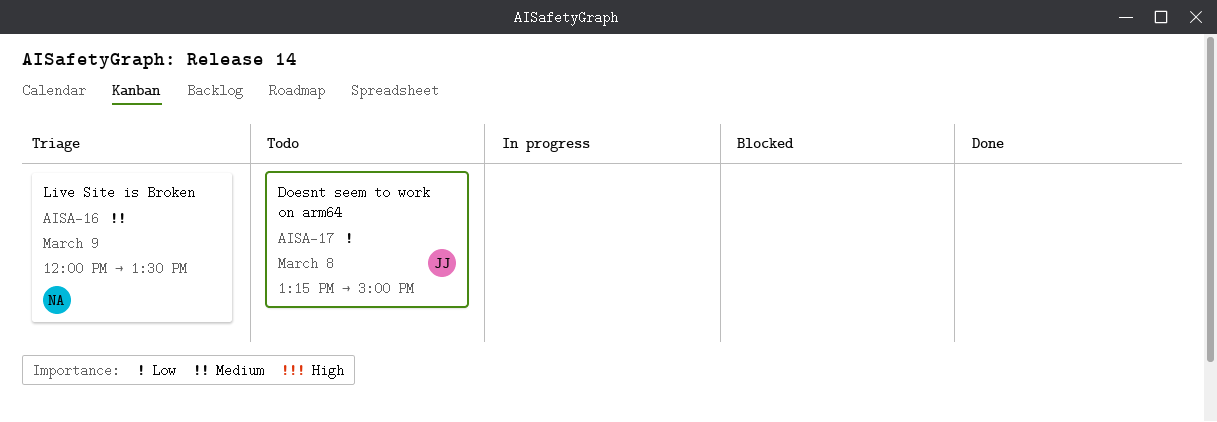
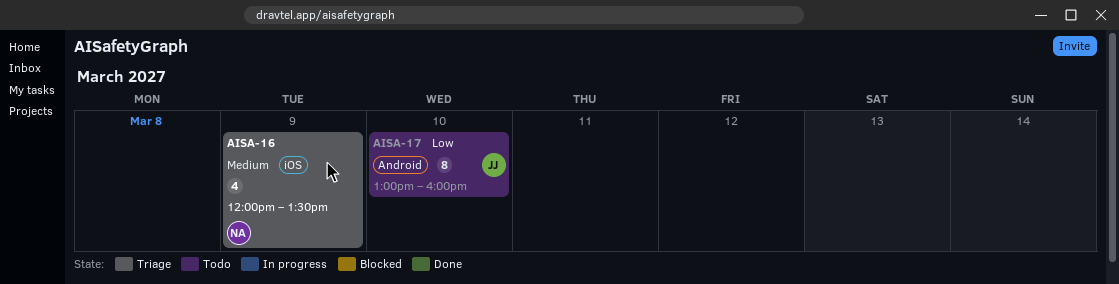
AISA-17, day: Mar 8 -> Mar 10
AISA-17, begins: 13:15 -> 13:00
AISA-17, ends: 15:00 -> 16:00

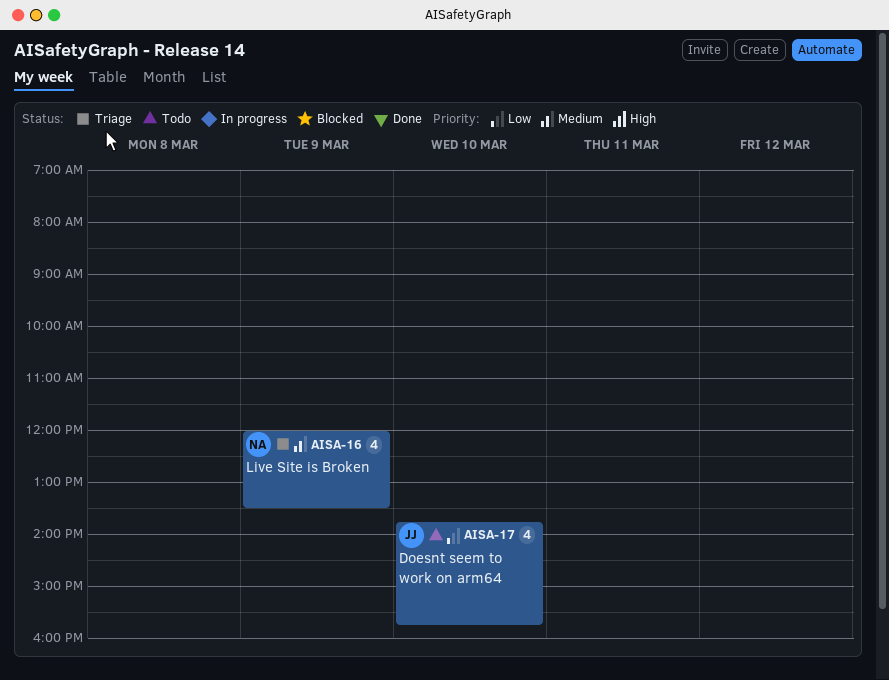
AISA-17, estimate: 8 -> 4
AISA-17, begins: 13:00 -> 13:45
AISA-17, ends: 16:00 -> 15:45

